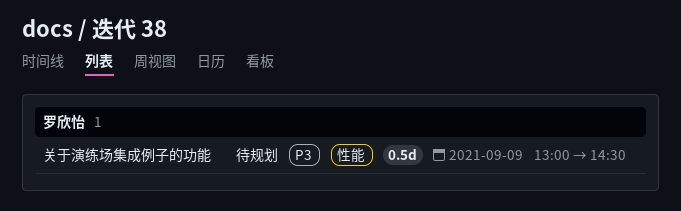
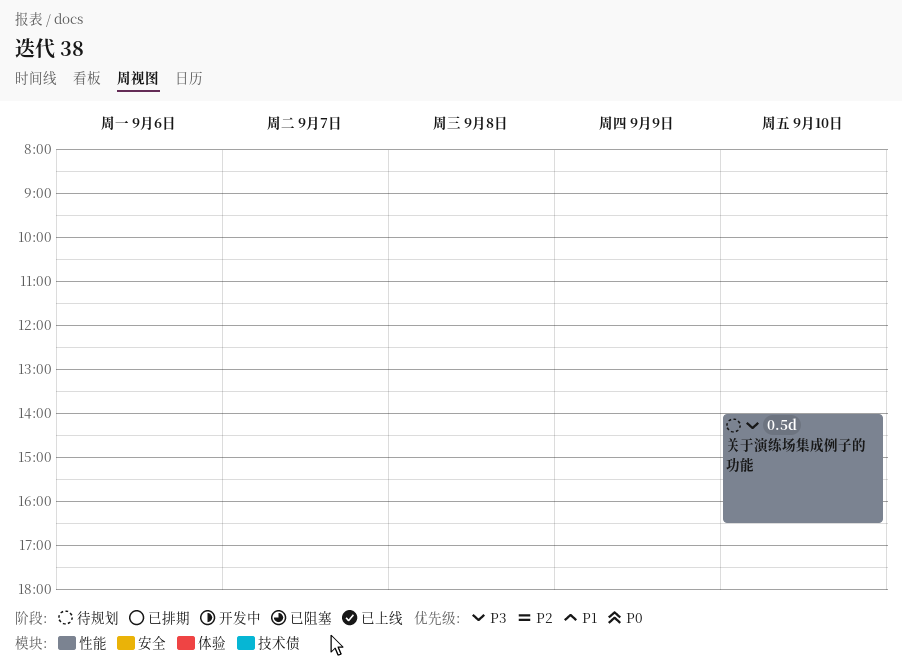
关于演练场集成例子的功能, day: Sep 9 -> Sep 10
关于演练场集成例子的功能, begins: 13:00 -> 14:00
关于演练场集成例子的功能, ends: 14:30 -> 16:30

